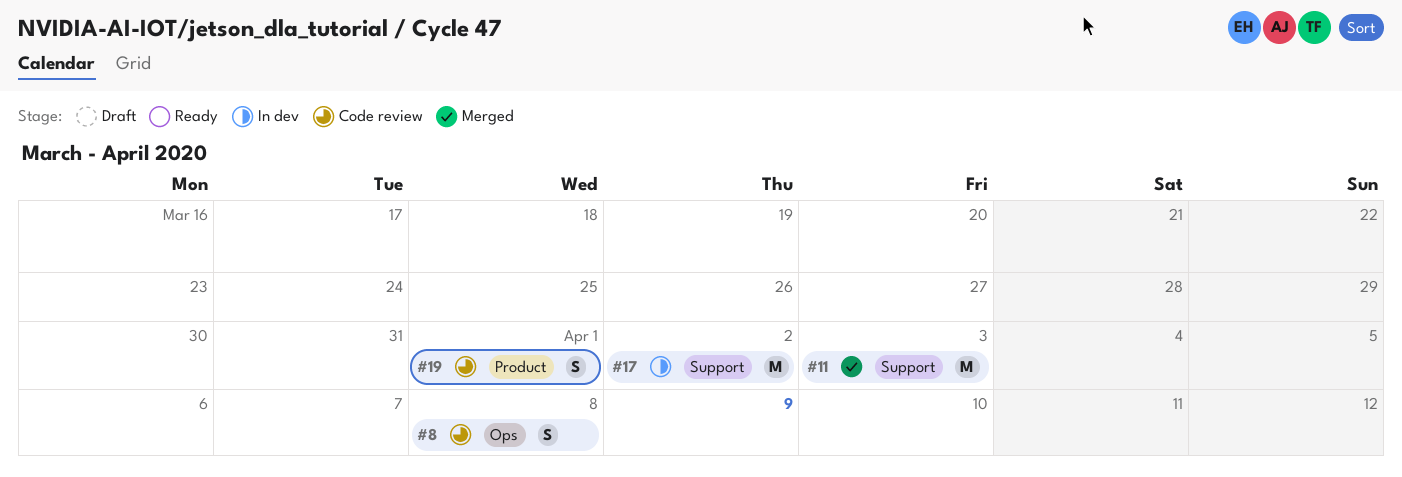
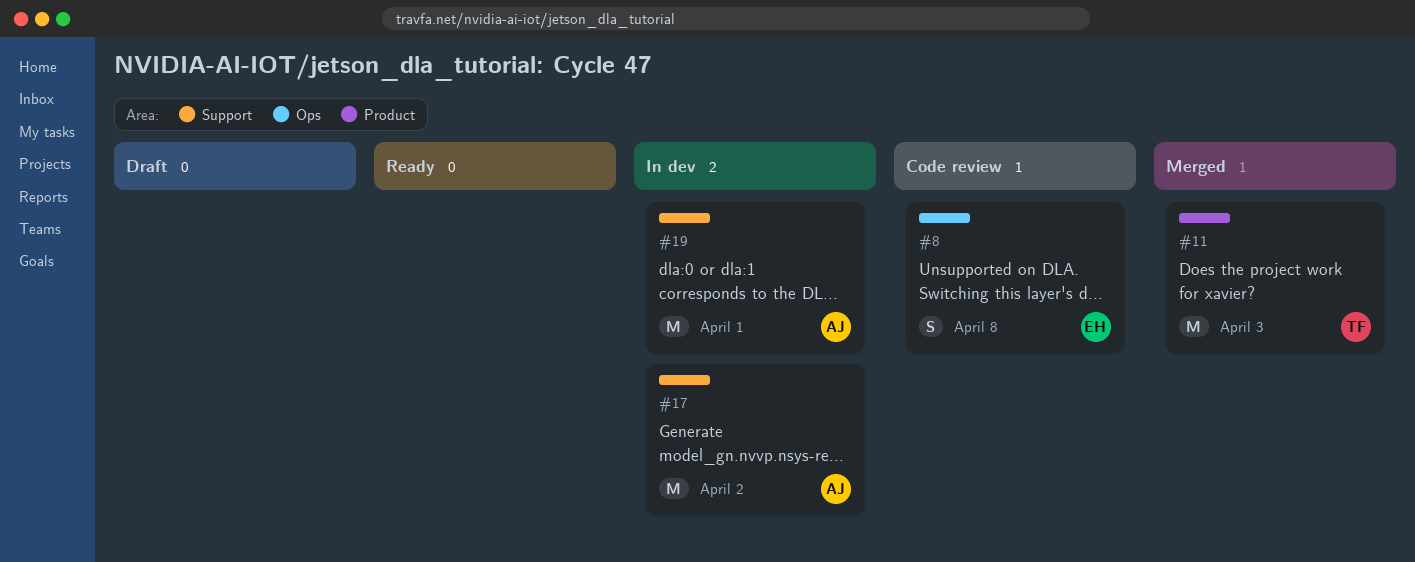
#11, label: Support -> Product
#19, status: Code review -> In dev
#19, label: Product -> Support
#19, estimate: S -> M

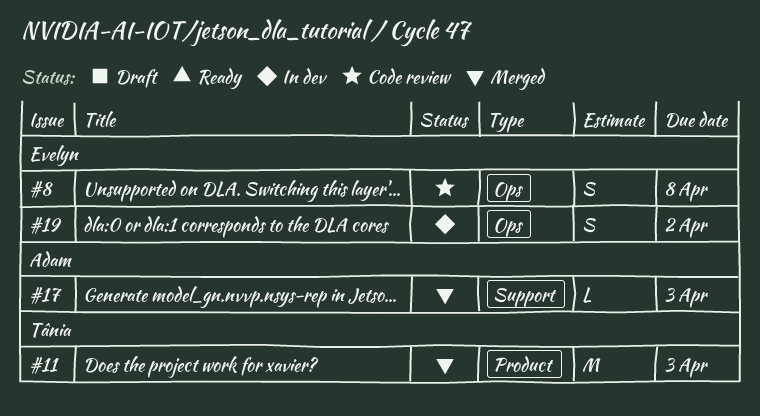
#17, status: In dev -> Merged
#17, estimate: M -> L
#17, due: Apr 2 -> Apr 3
#19, owner: Adam -> Evelyn
#19, label: Support -> Ops
#19, estimate: M -> S
#19, due: Apr 1 -> Apr 2

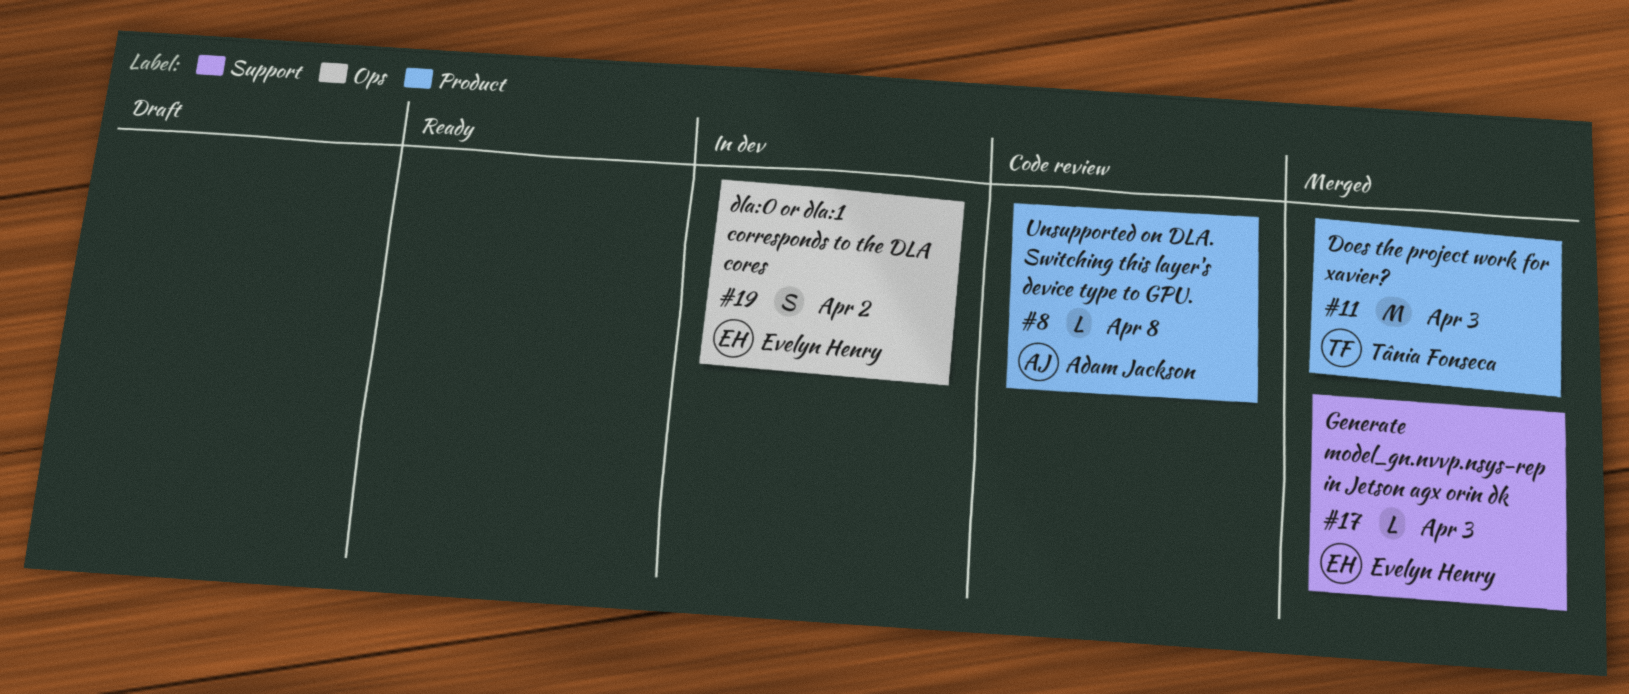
#8, owner: Evelyn Henry -> Adam Jackson
#8, label: Ops -> Product
#8, estimate: S -> L
#17, owner: Adam Jackson -> Evelyn Henry

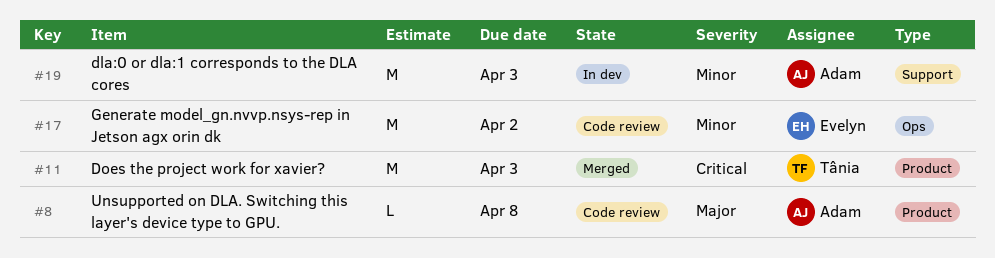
#17, status: Merged -> Code review
#17, label: Support -> Ops
#17, estimate: L -> M
#17, due: Apr 3 -> Apr 2
#19, owner: Evelyn Henry -> Adam Jackson
#19, label: Ops -> Support
#19, estimate: S -> M
#19, due: Apr 2 -> Apr 3

